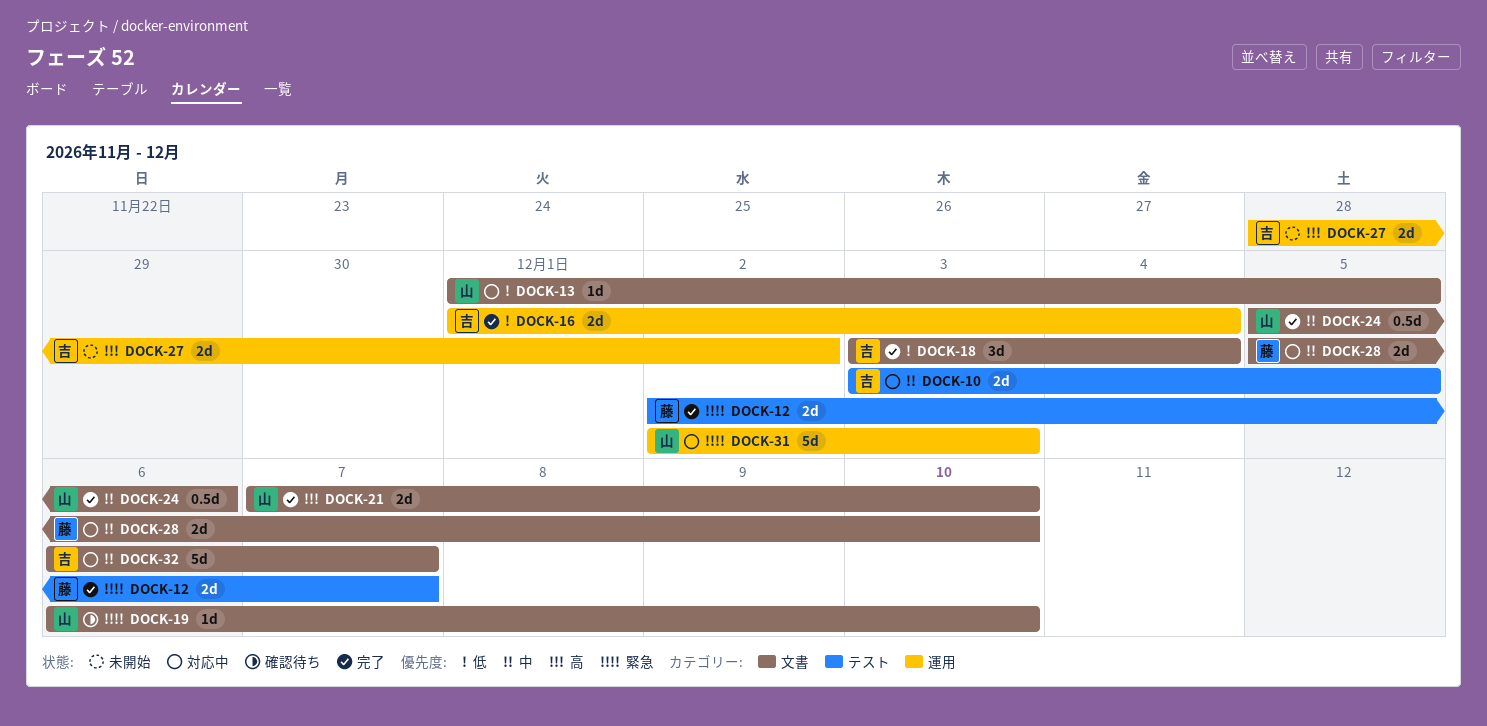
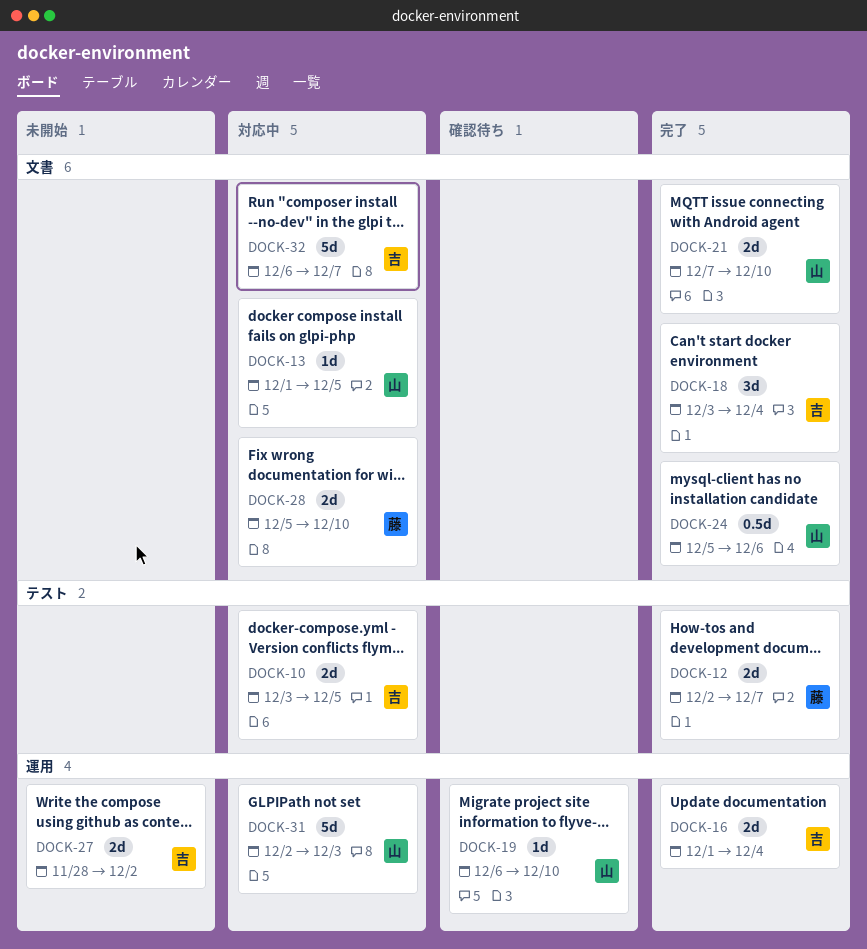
DOCK-19, label: 文書 -> 運用

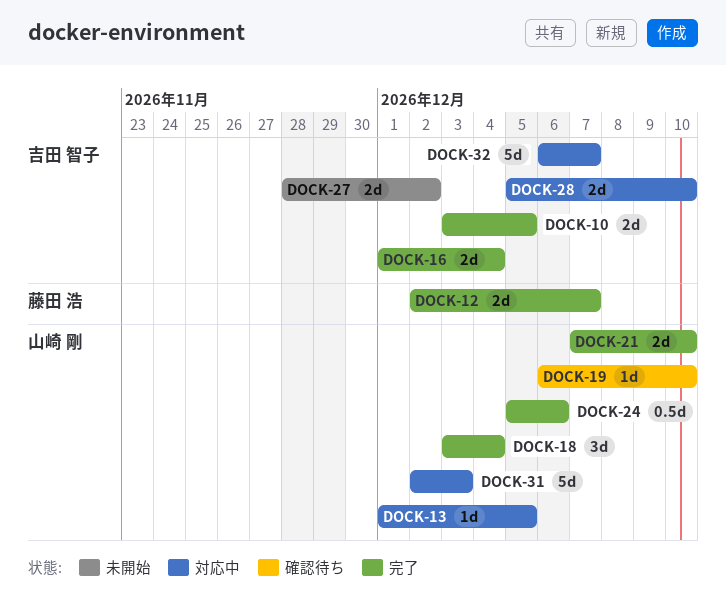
DOCK-10, status: 対応中 -> 完了
DOCK-18, owner: 吉田 智子 -> 山崎 剛
DOCK-28, owner: 藤田 浩 -> 吉田 智子

